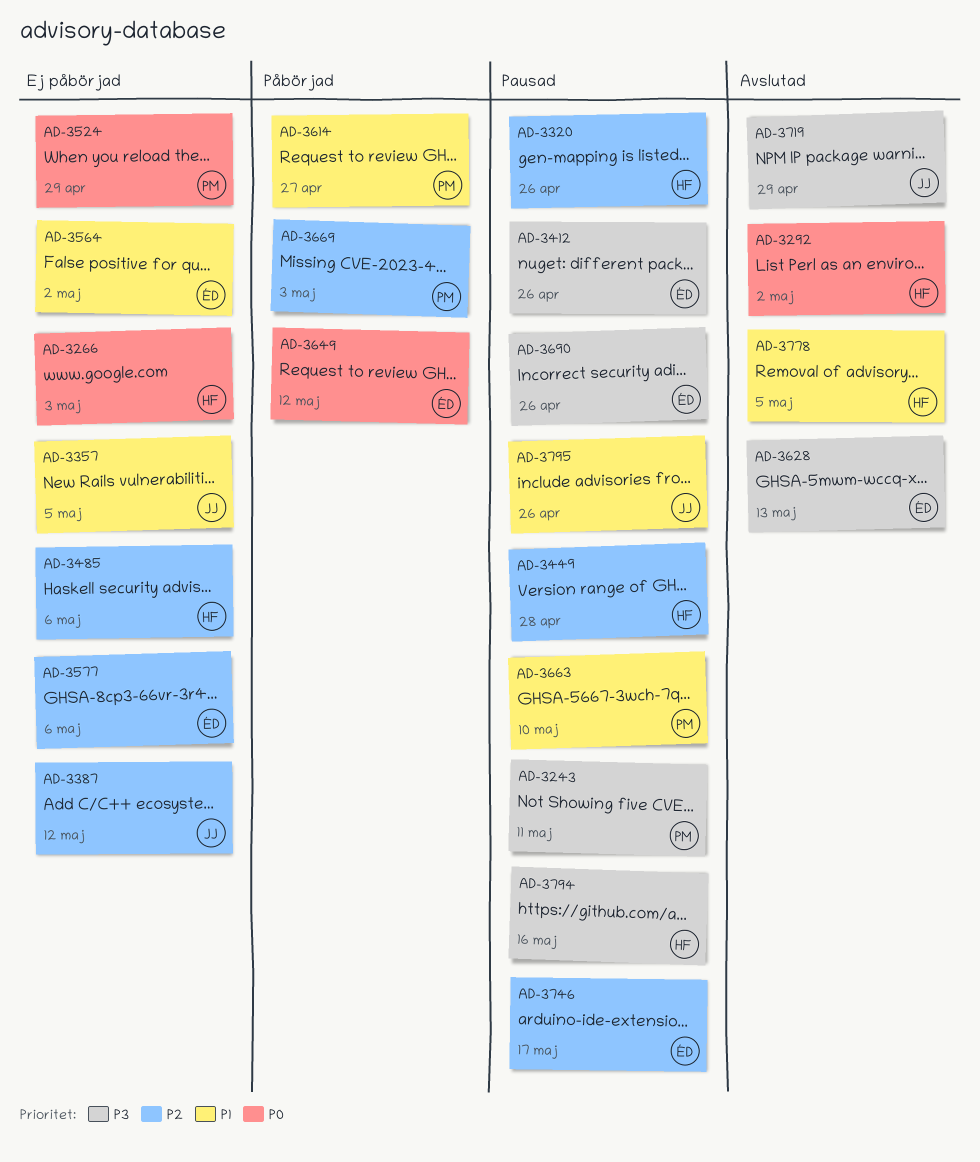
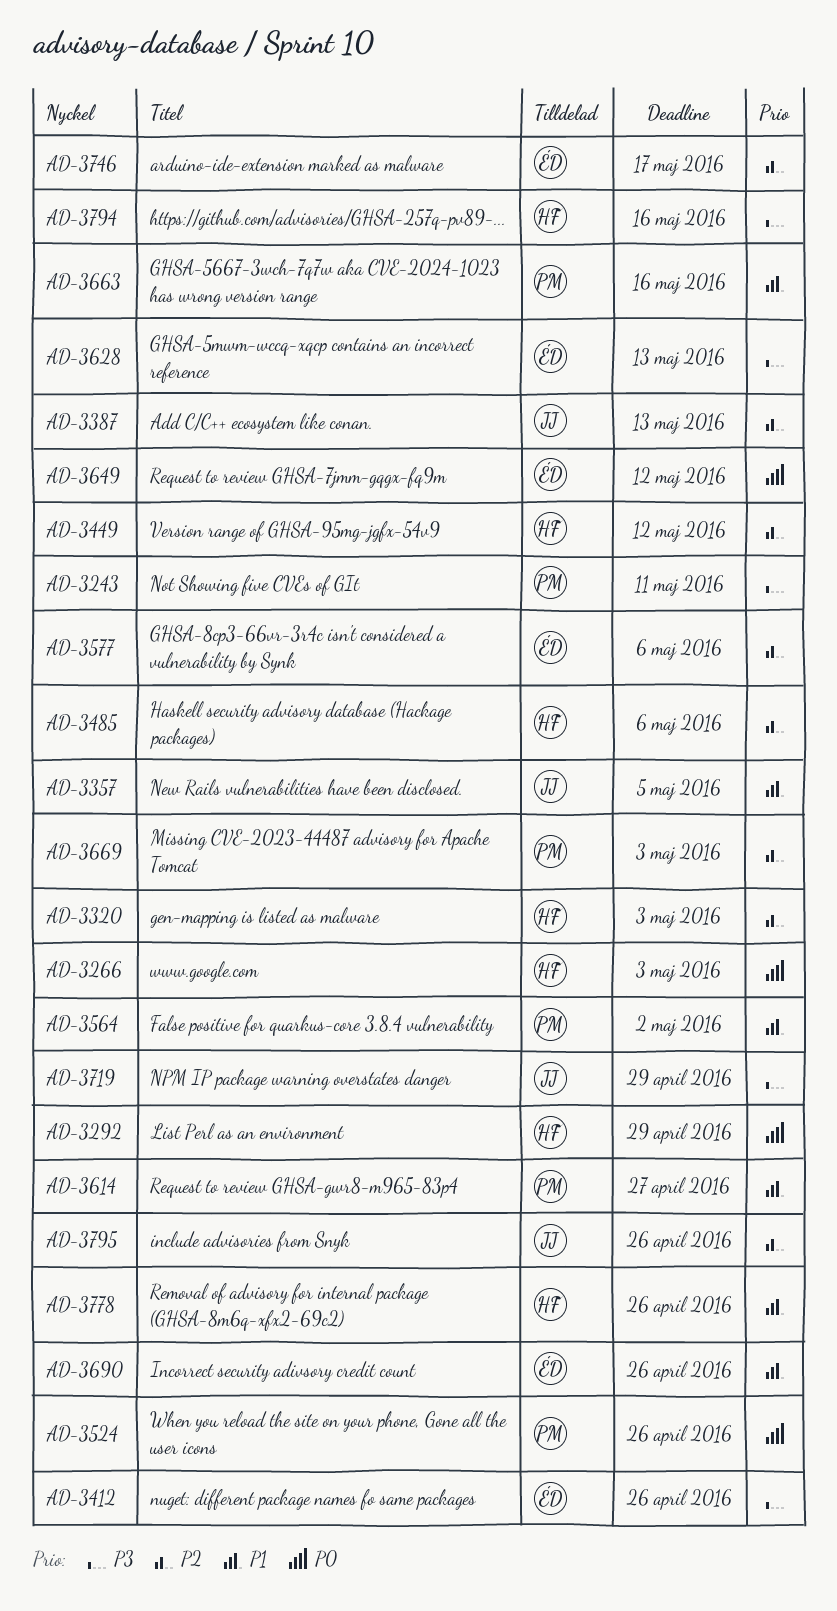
AD-3292, due: May 2 -> Apr 29
AD-3320, due: Apr 26 -> May 3
AD-3387, due: May 12 -> May 13
AD-3449, due: Apr 28 -> May 12
AD-3524, due: Apr 29 -> Apr 26
AD-3564, owner: ÉD -> PM
AD-3663, due: May 10 -> May 16
AD-3690, priority: P3 -> P1
AD-3778, due: May 5 -> Apr 26
AD-3795, priority: P1 -> P2

